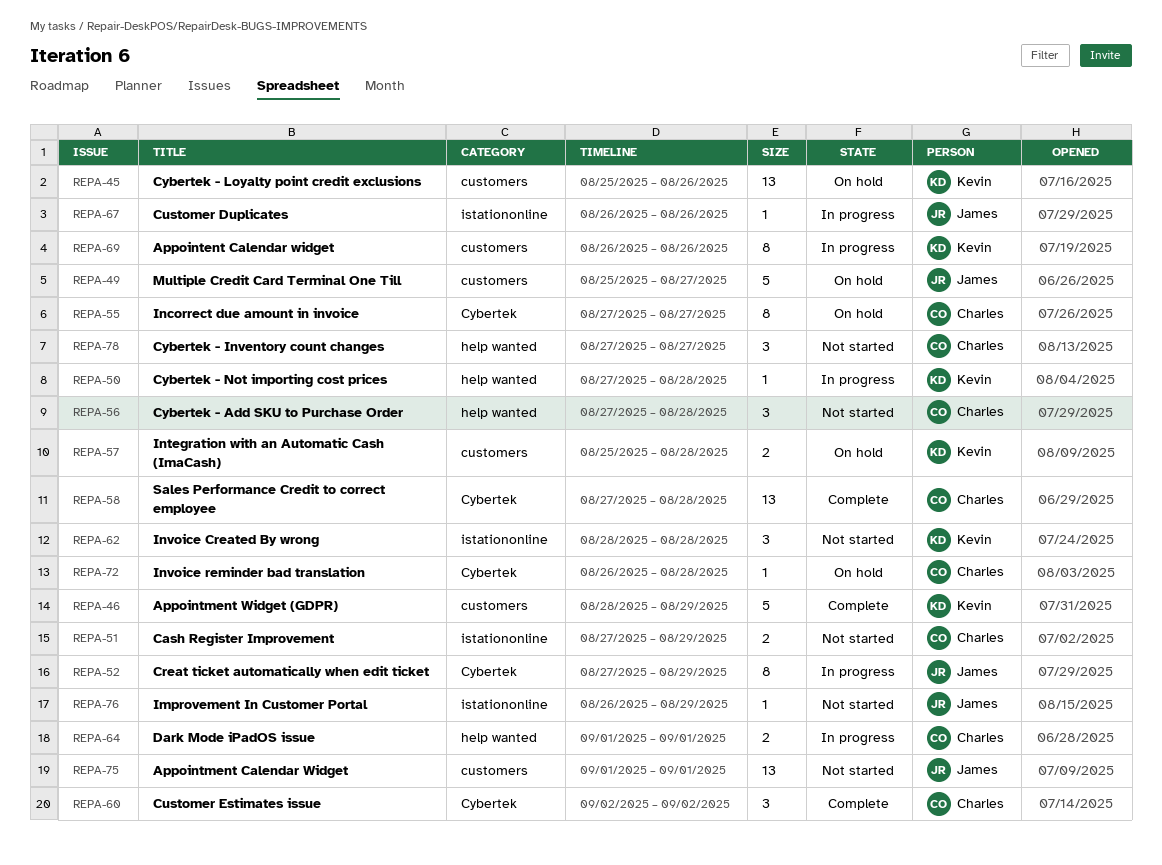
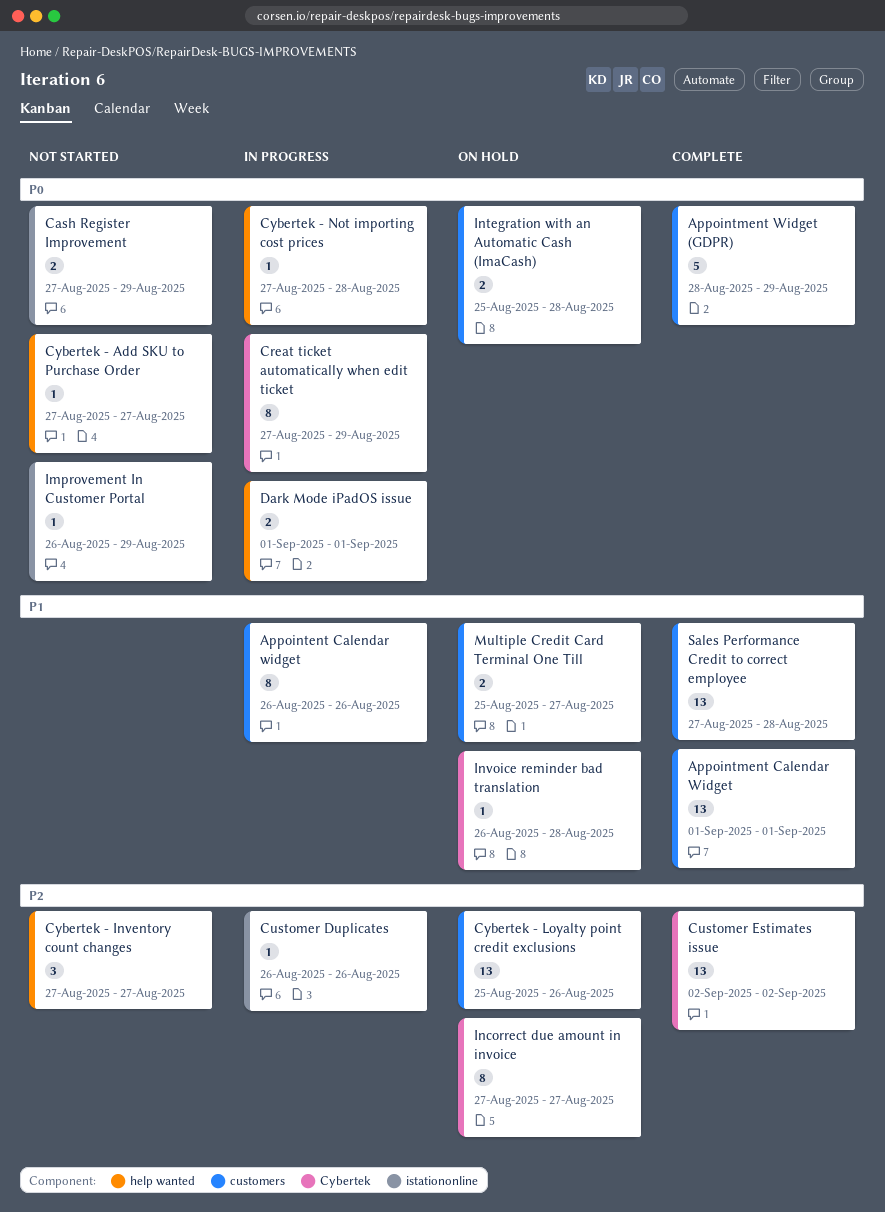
Appointment Calendar Widget, status: Not started -> Complete
Customer Estimates issue, estimate: 3 -> 13
Cybertek - Add SKU to Purchase Order, estimate: 3 -> 1
Cybertek - Add SKU to Purchase Order, due: Aug 28 -> Aug 27
Invoice Created By wrong: present -> none
Multiple Credit Card Terminal One Till, estimate: 5 -> 2
Sales Performance Credit to correct employee, label: Cybertek -> customers

